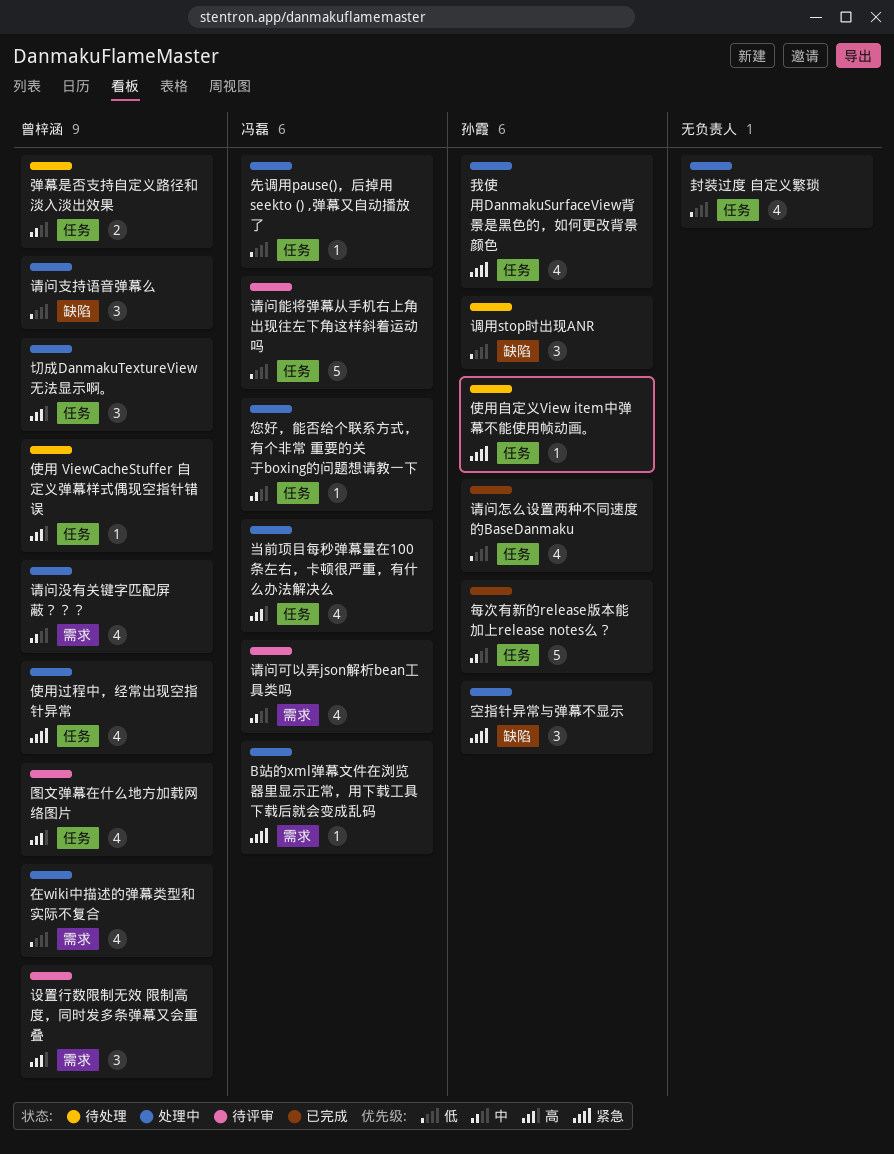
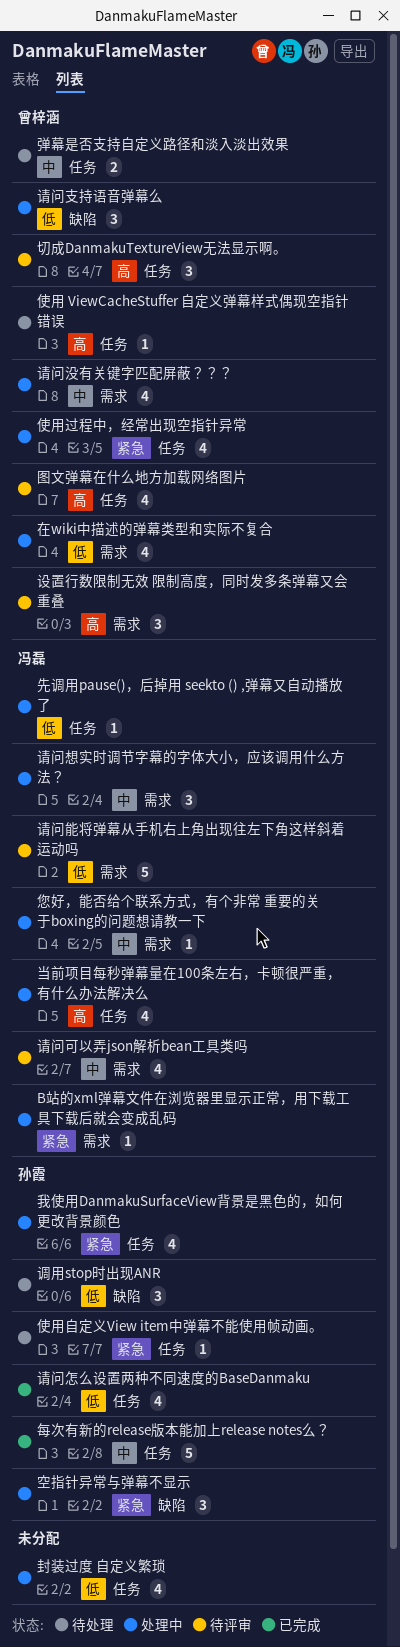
切成DanmakuTextureView无法显示啊。, status: 处理中 -> 待评审
您好，能否给个联系方式，有个非常 重要的关于boxing的问题想请教一下, label: 任务 -> 需求
请问想实时调节字幕的字体大小，应该调用什么方法？: none -> present
请问能将弹幕从手机右上角出现往左下角这样斜着运动吗, label: 任务 -> 需求

